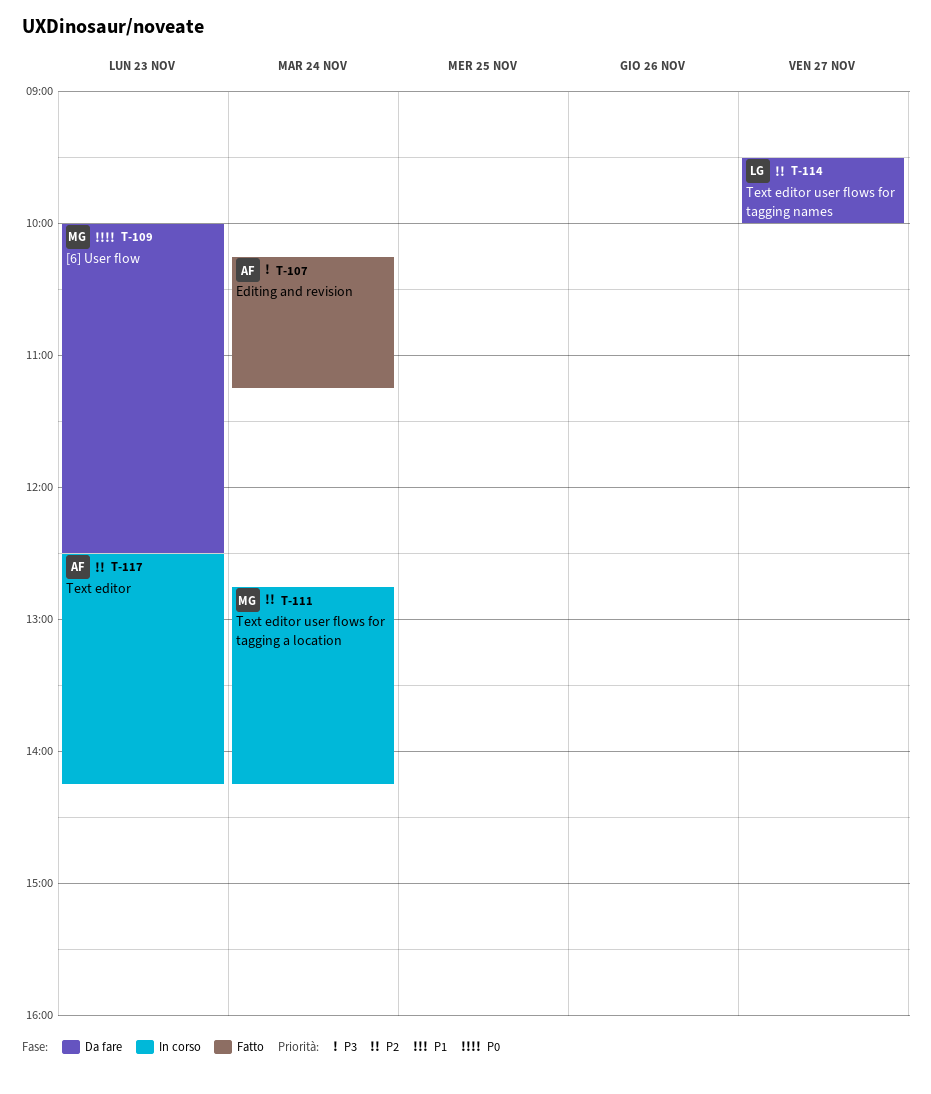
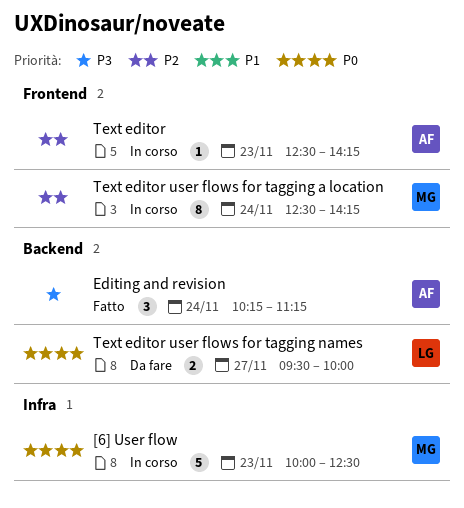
[6] User flow, status: Da fare -> In corso
Text editor user flows for tagging a location, begins: 12:45 -> 12:30
Text editor user flows for tagging names, priority: P2 -> P0

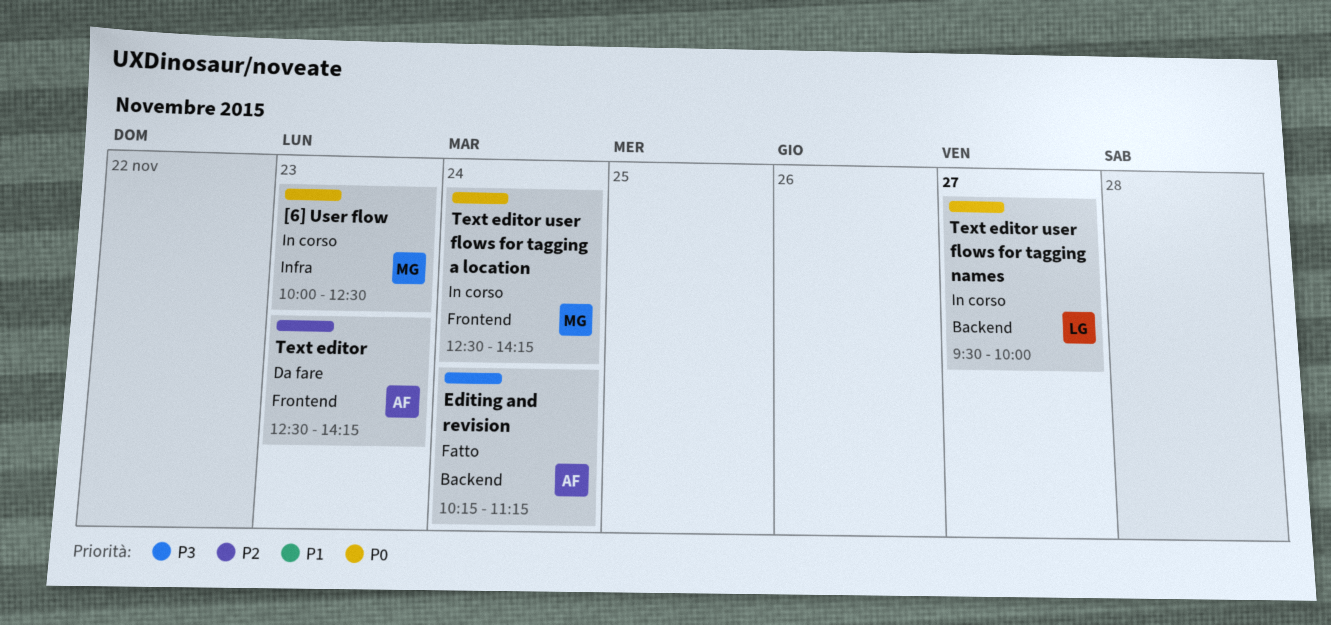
Text editor, status: In corso -> Da fare
Text editor user flows for tagging a location, priority: P2 -> P0
Text editor user flows for tagging names, status: Da fare -> In corso

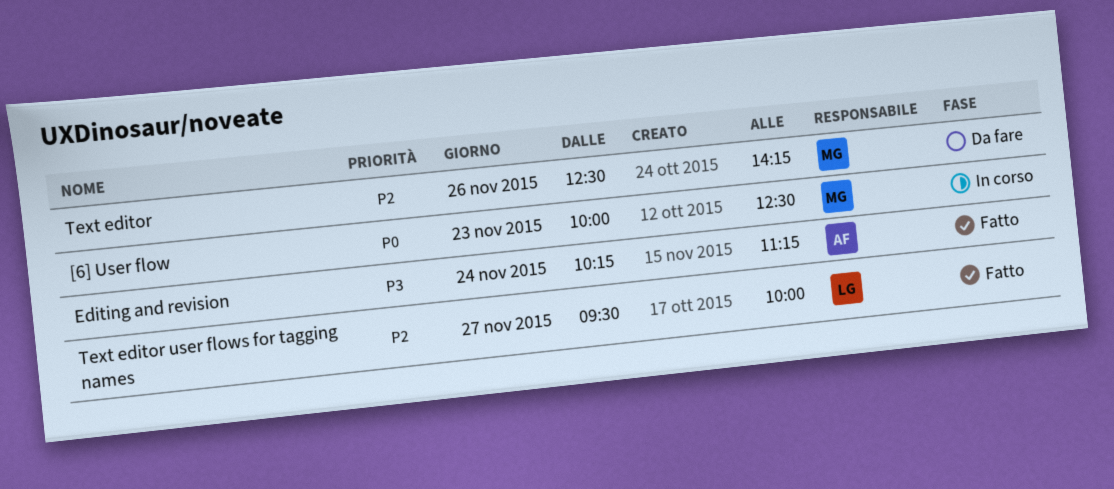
Text editor, owner: AF -> MG
Text editor, day: Nov 23 -> Nov 26
Text editor user flows for tagging a location: present -> none
Text editor user flows for tagging names, status: In corso -> Fatto
Text editor user flows for tagging names, priority: P0 -> P2

